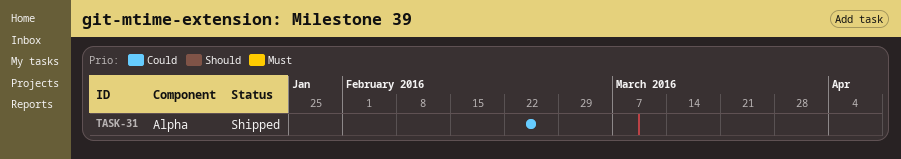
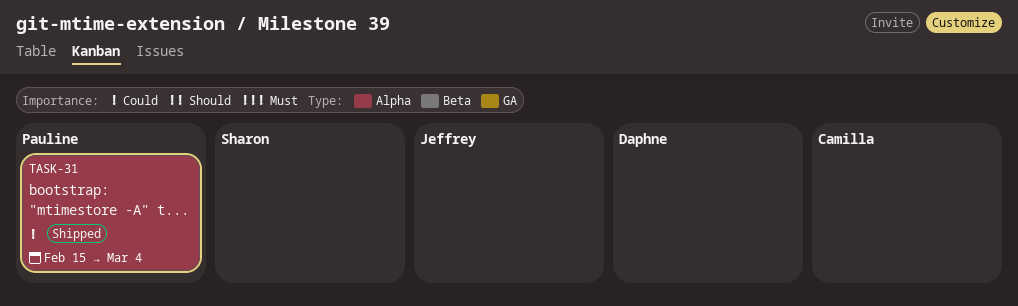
TASK-31, start: Feb 22 -> Feb 15
TASK-31, due: Feb 26 -> Mar 4

